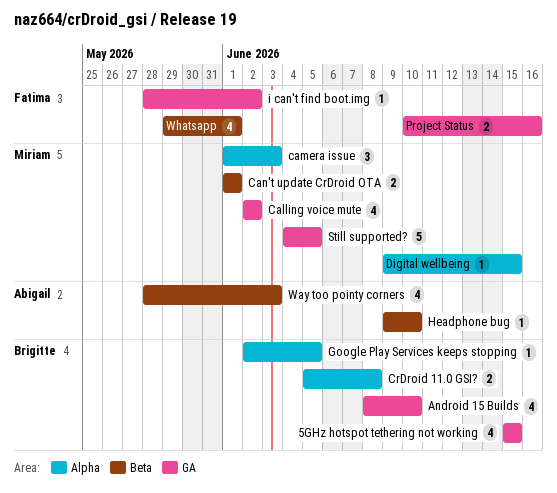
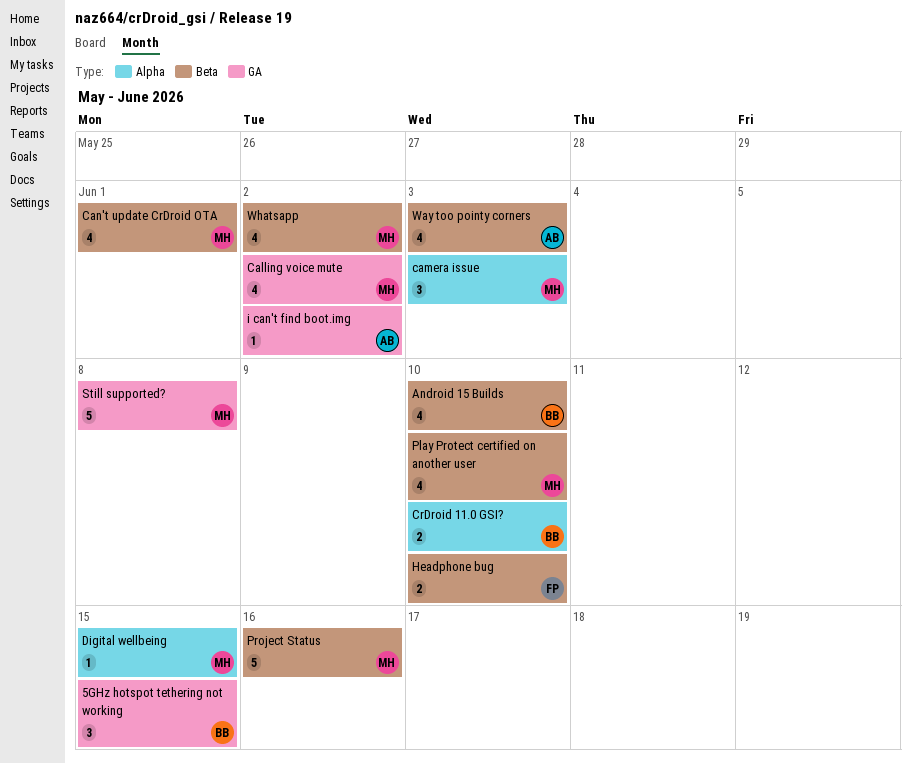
5GHz hotspot tethering not working, estimate: 4 -> 3
Android 15 Builds, label: GA -> Beta
Can't update CrDroid OTA, estimate: 2 -> 4
CrDroid 11.0 GSI?, due: Jun 8 -> Jun 10
Google Play Services keeps stopping: present -> none
Headphone bug, owner: Abigail -> Fatima
Headphone bug, estimate: 1 -> 2
i can't find boot.img, owner: Fatima -> Abigail
Play Protect certified on another user: none -> present
Project Status, owner: Fatima -> Miriam
Project Status, label: GA -> Beta
Project Status, estimate: 2 -> 5
Still supported?, due: Jun 5 -> Jun 8
Whatsapp, owner: Fatima -> Miriam
Whatsapp, due: Jun 1 -> Jun 2

